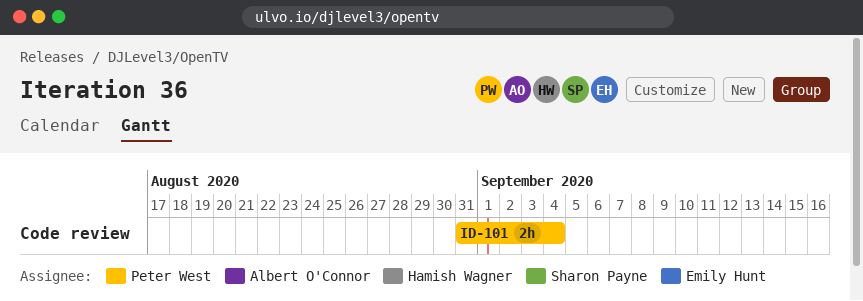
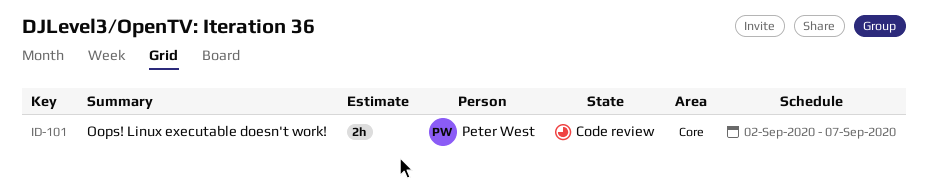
ID-101, start: Aug 31 -> Sep 2
ID-101, due: Sep 4 -> Sep 7

